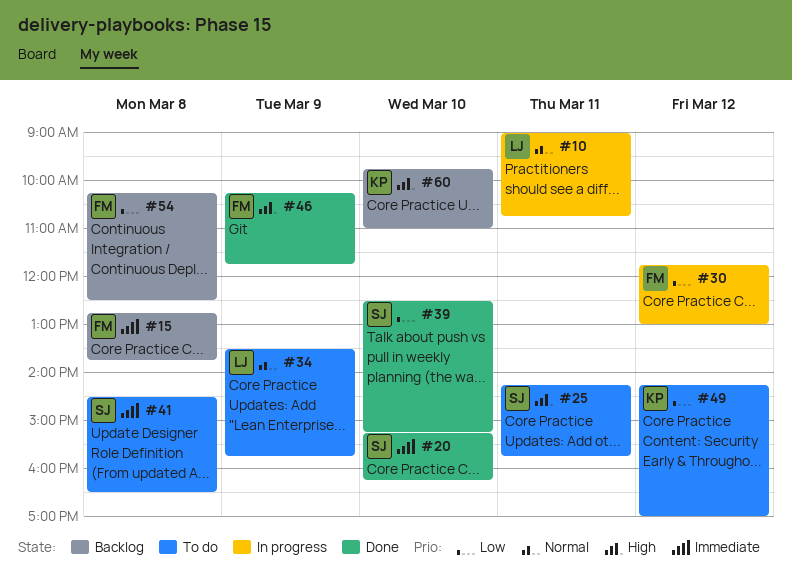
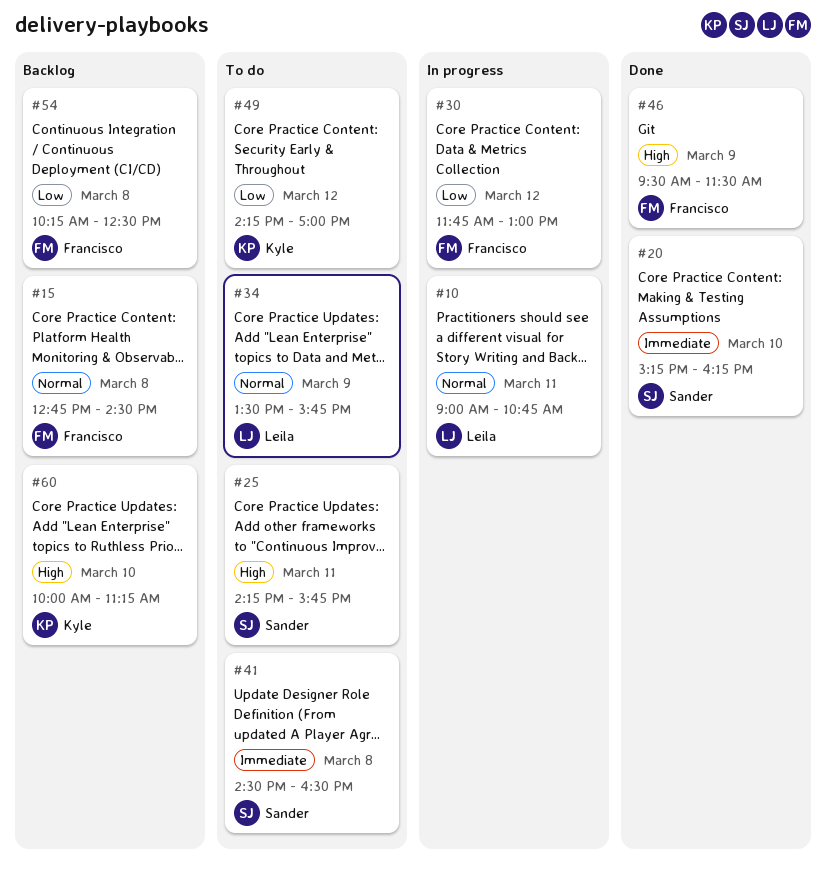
#15, priority: Immediate -> Normal
#15, ends: 13:45 -> 14:30
#39: present -> none
#46, begins: 10:15 -> 09:30
#46, ends: 11:45 -> 11:30
#60, begins: 09:45 -> 10:00
#60, ends: 11:00 -> 11:15

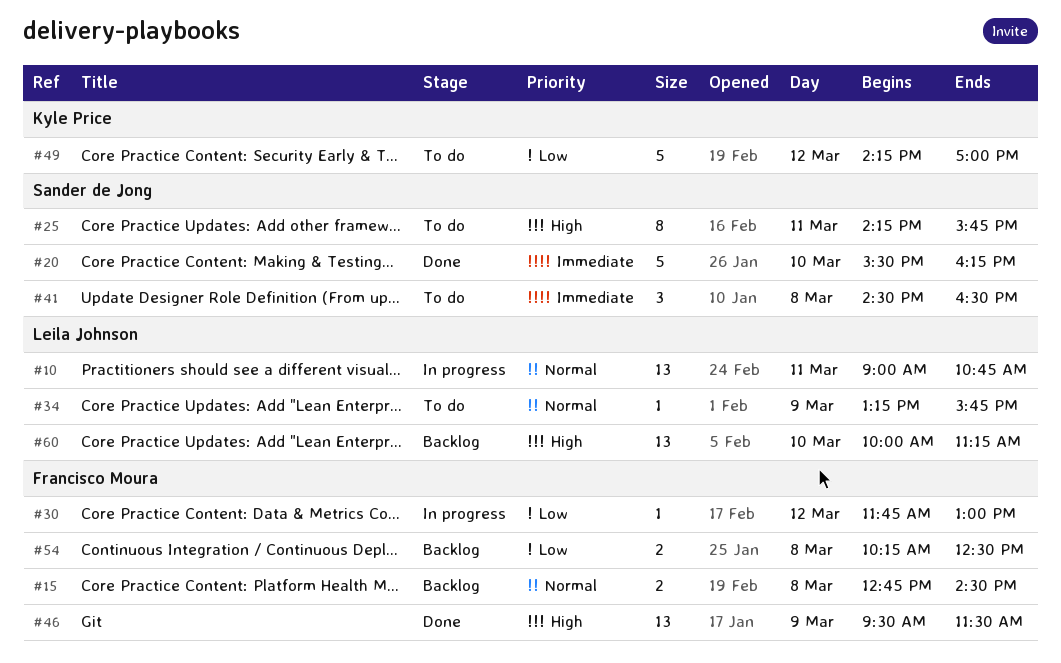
#20, begins: 15:15 -> 15:30
#34, begins: 13:30 -> 13:15
#60, owner: Kyle Price -> Leila Johnson

